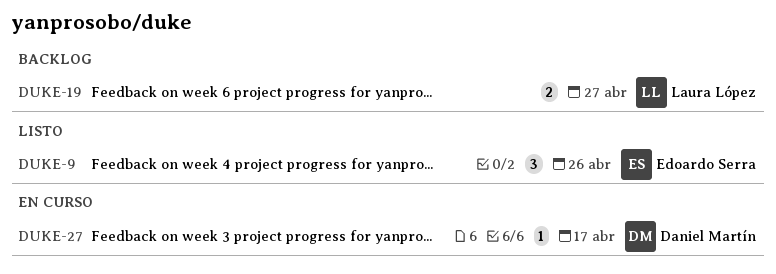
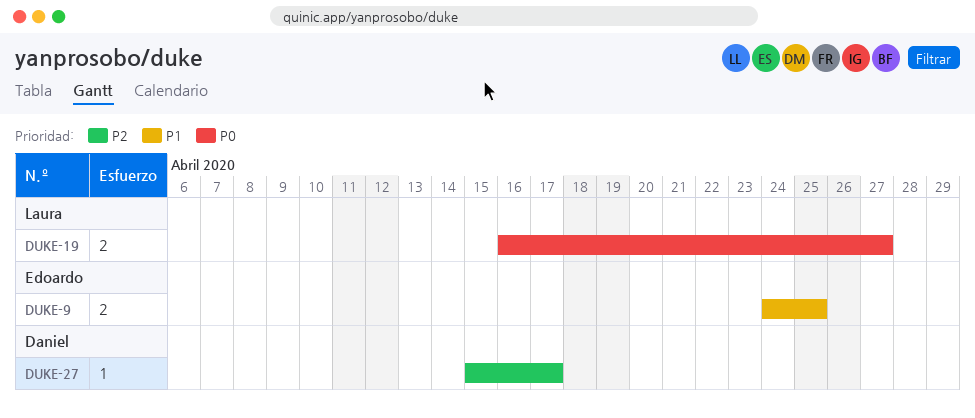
DUKE-9, estimate: 3 -> 2
DUKE-9, due: Apr 26 -> Apr 25

